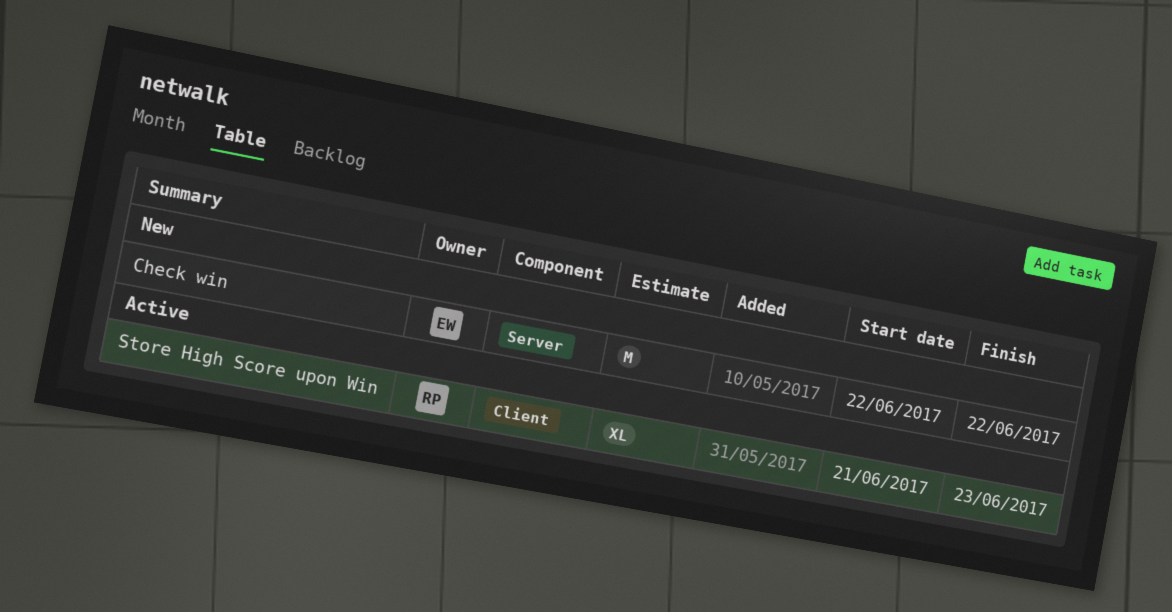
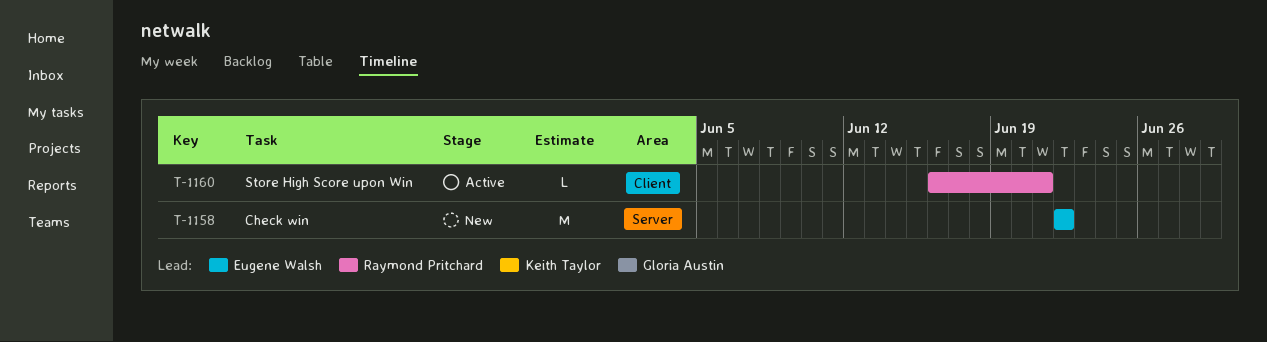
Store High Score upon Win, estimate: XL -> L
Store High Score upon Win, start: Jun 21 -> Jun 16
Store High Score upon Win, due: Jun 23 -> Jun 21

